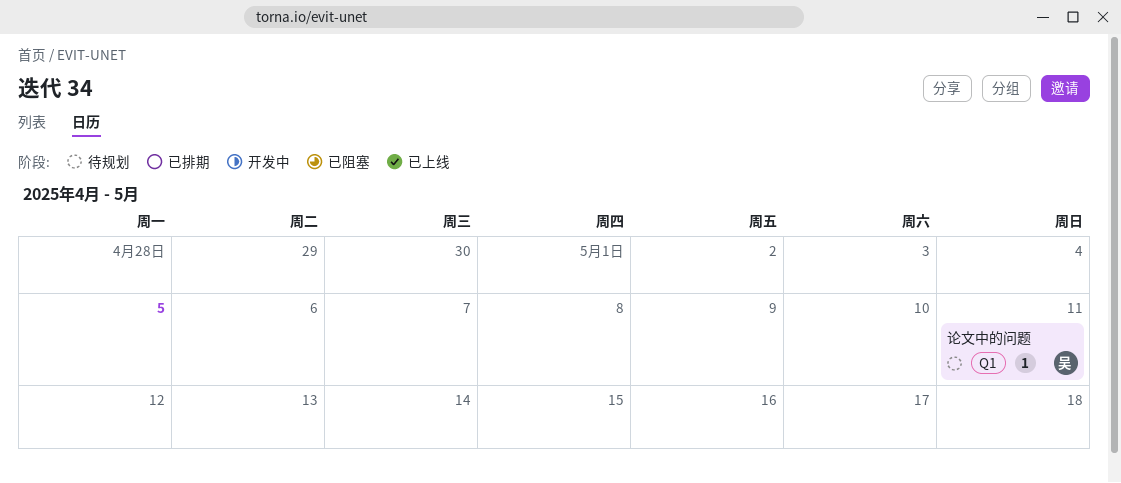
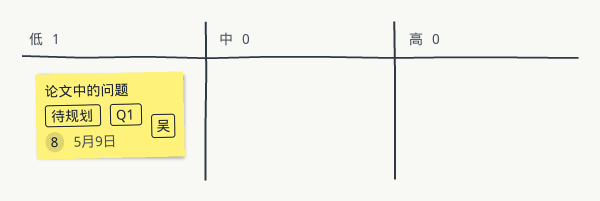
论文中的问题, estimate: 1 -> 8
论文中的问题, due: May 11 -> May 9

